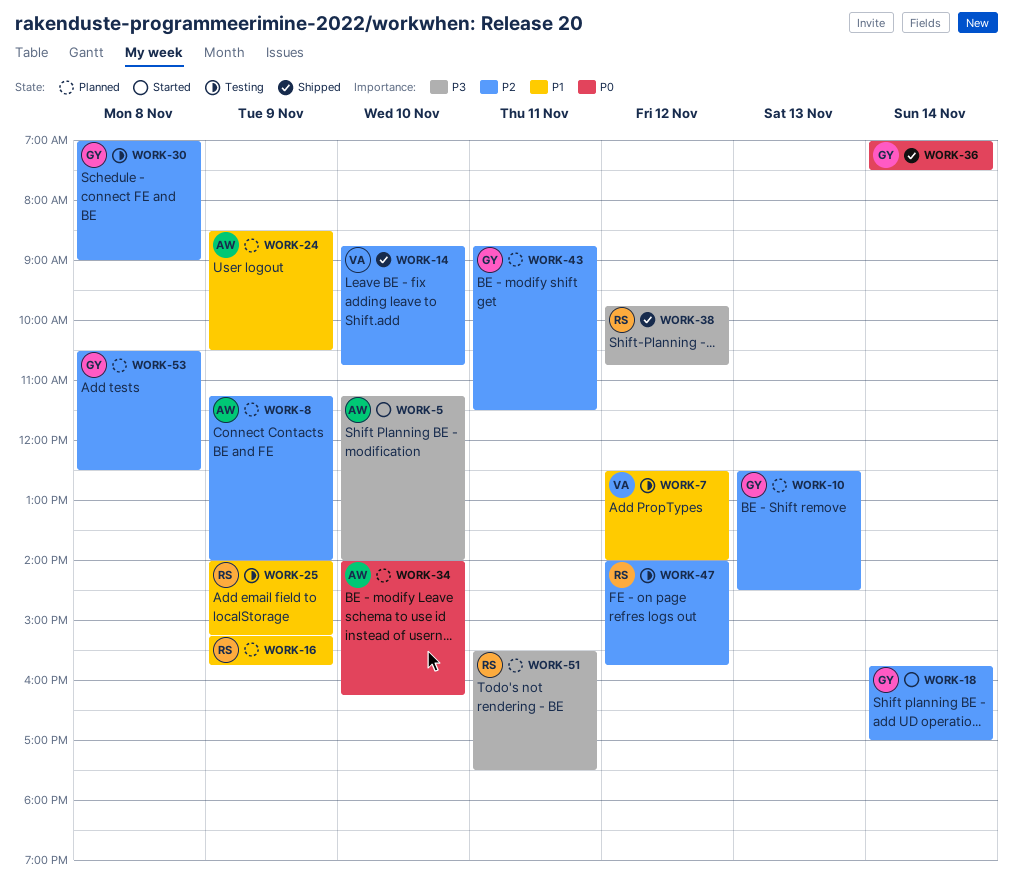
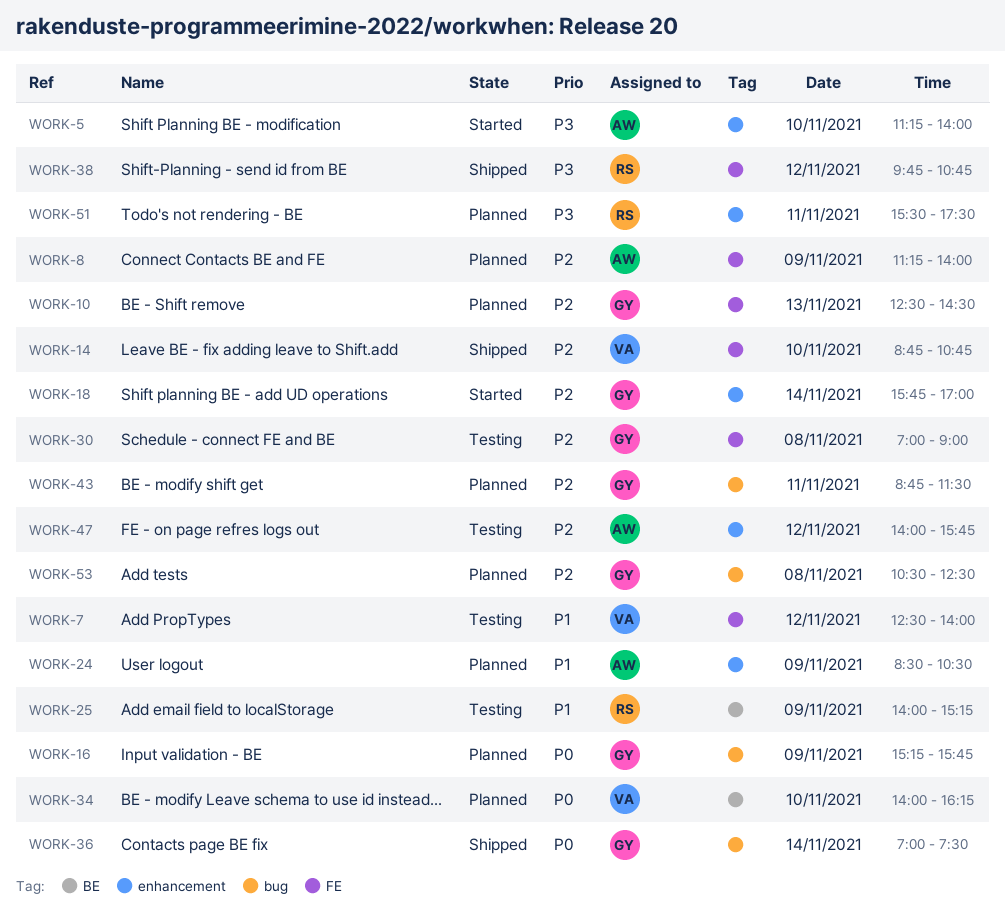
WORK-16, owner: RS -> GY
WORK-16, priority: P1 -> P0
WORK-34, owner: AW -> VA
WORK-47, owner: RS -> AW

